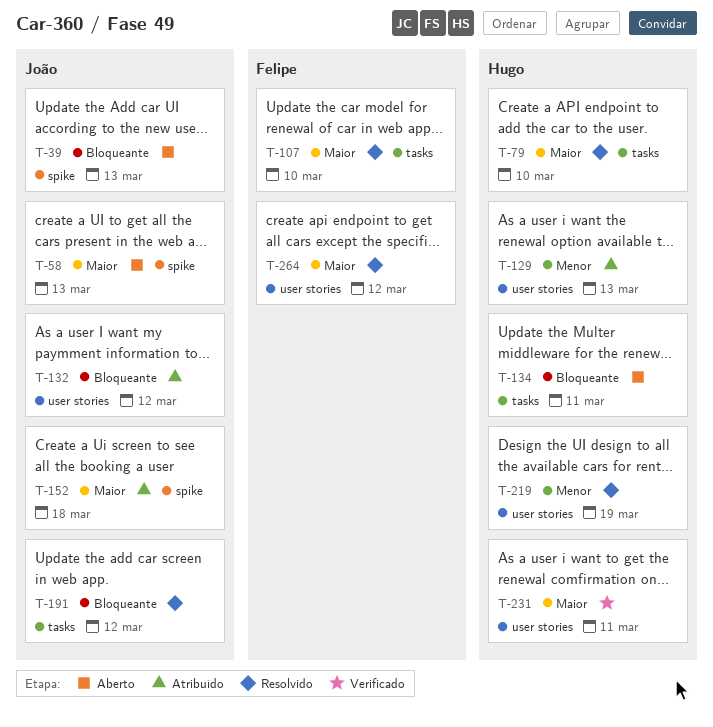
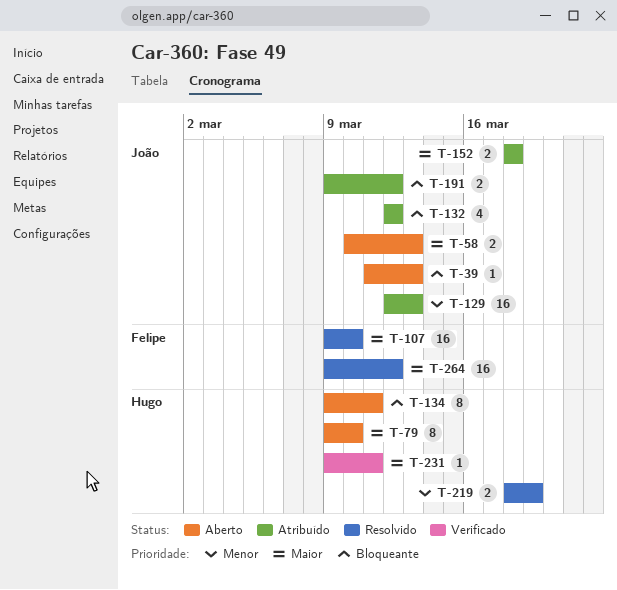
T-79, status: Resolvido -> Aberto
T-129, owner: Hugo -> João
T-191, status: Resolvido -> Atribuído

